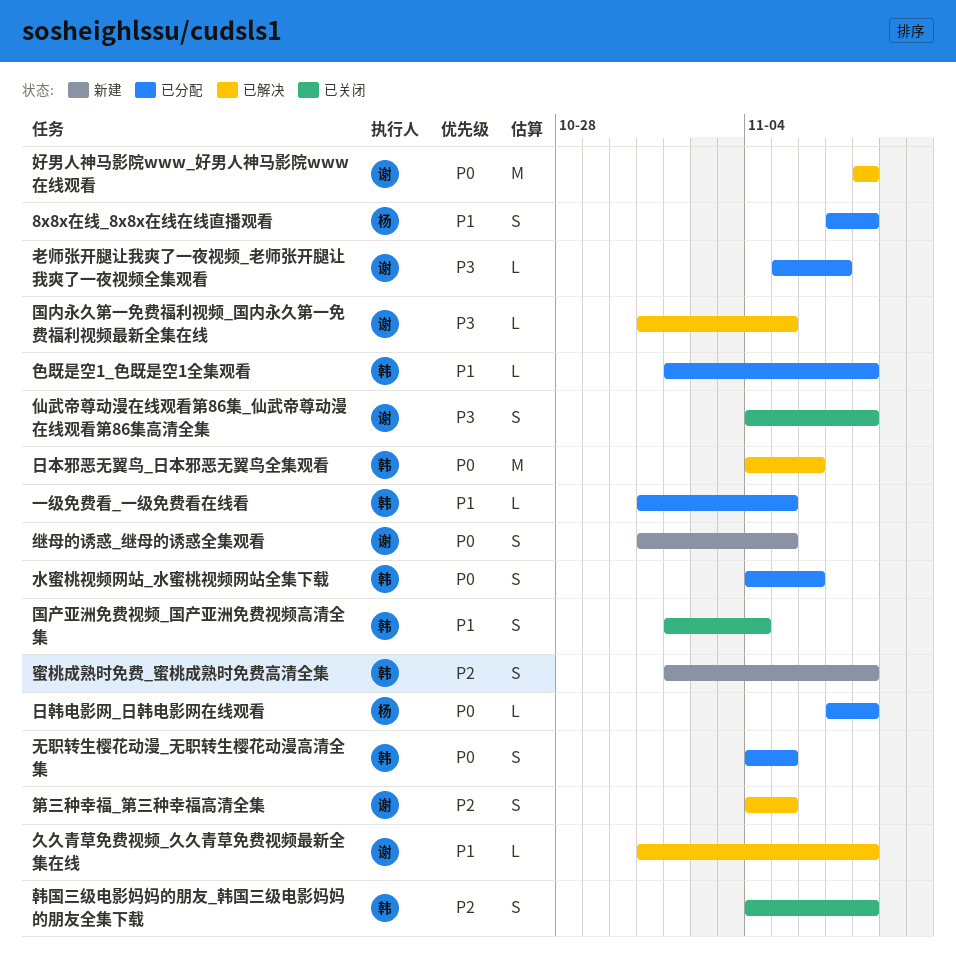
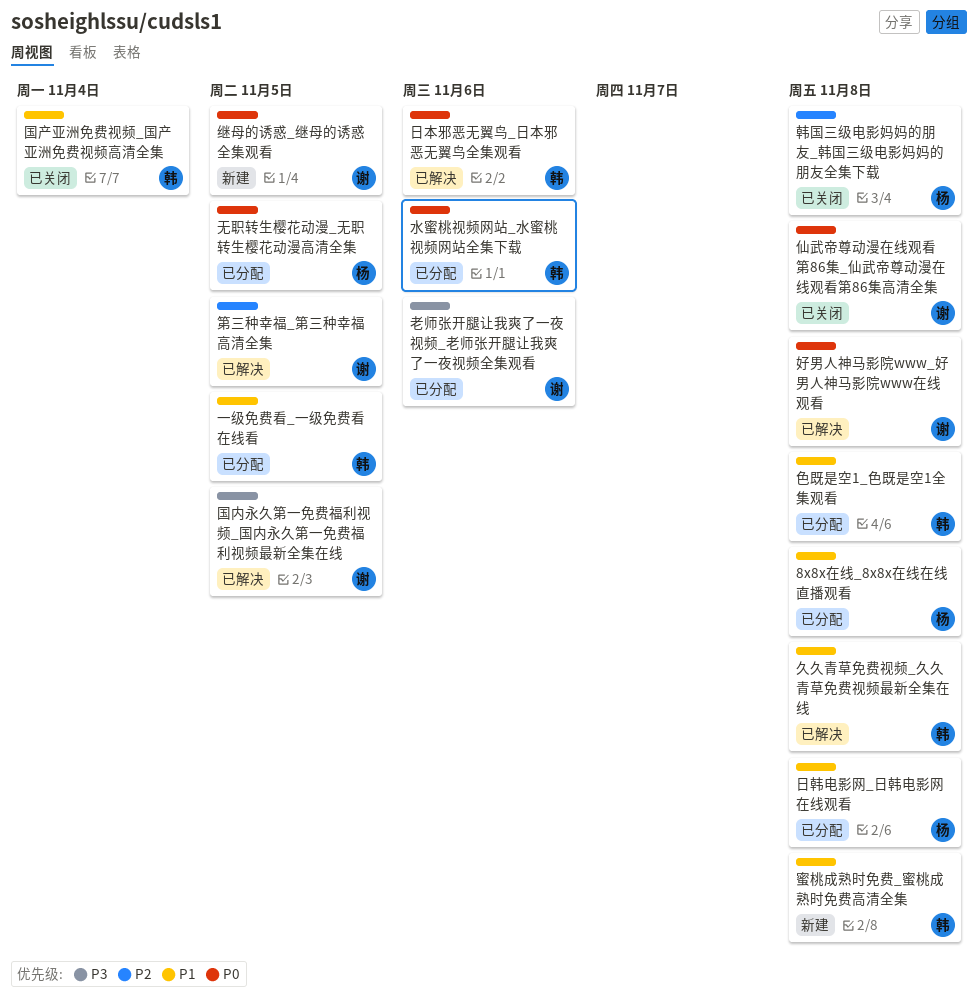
久久青草免费视频_久久青草免费视频最新全集在线, owner: 谢 -> 韩
仙武帝尊动漫在线观看第86集_仙武帝尊动漫在线观看第86集高清全集, priority: P3 -> P0
无职转生樱花动漫_无职转生樱花动漫高清全集, owner: 韩 -> 杨
日韩电影网_日韩电影网在线观看, priority: P0 -> P1
老师张开腿让我爽了一夜视频_老师张开腿让我爽了一夜视频全集观看, due: Nov 7 -> Nov 6
蜜桃成熟时免费_蜜桃成熟时免费高清全集, priority: P2 -> P1
韩国三级电影妈妈的朋友_韩国三级电影妈妈的朋友全集下载, owner: 韩 -> 杨

